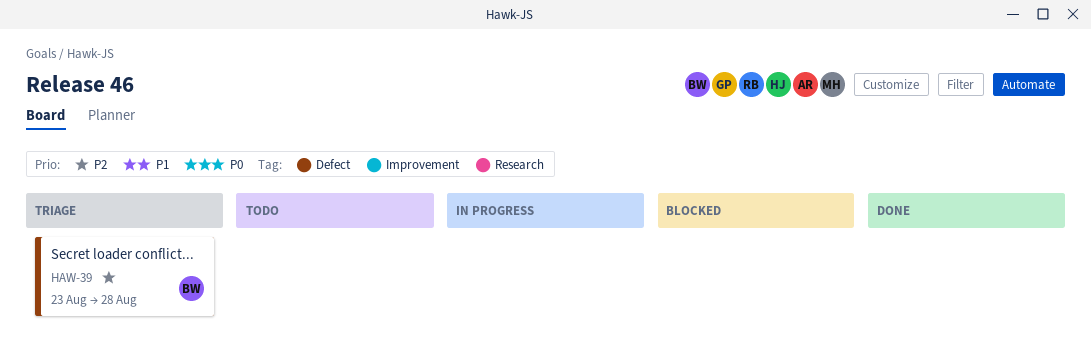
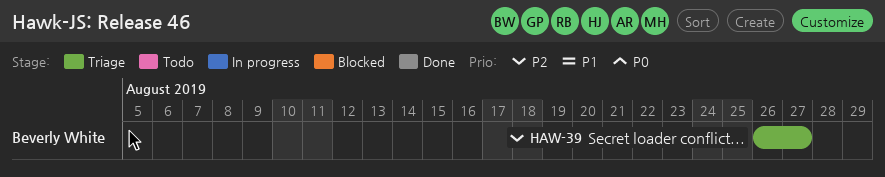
HAW-39, start: Aug 23 -> Aug 26
HAW-39, due: Aug 28 -> Aug 27

